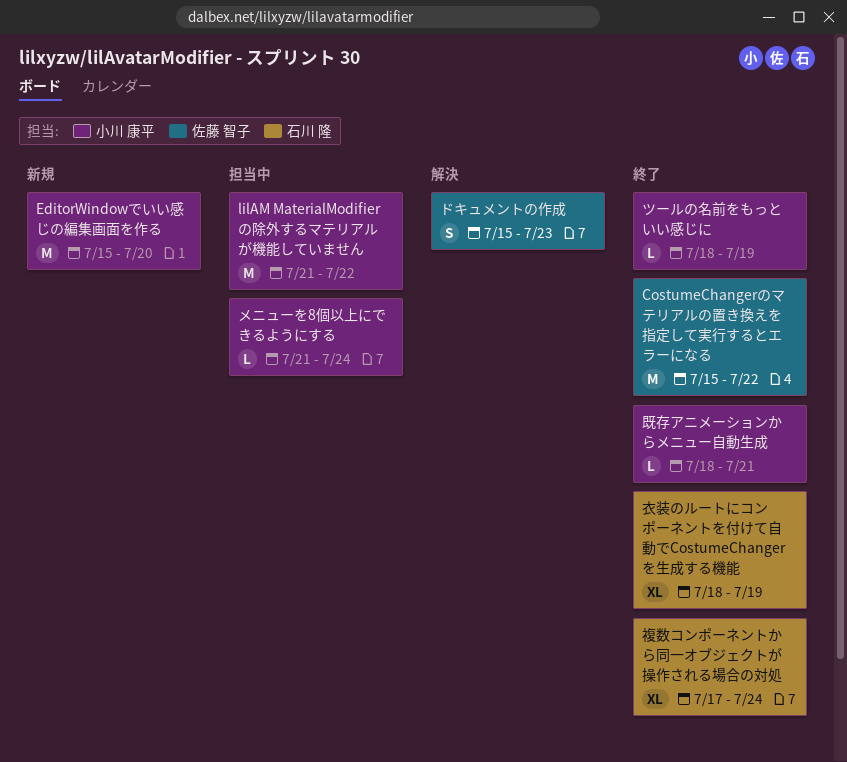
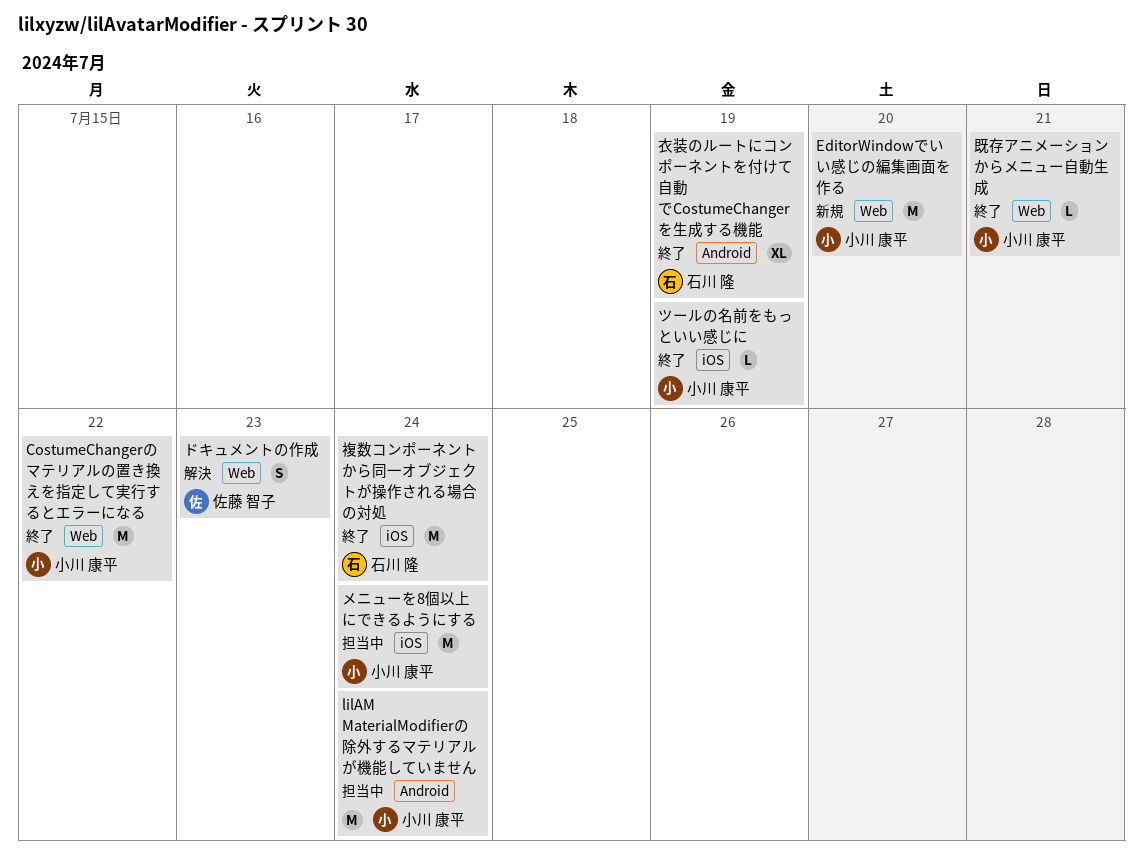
CostumeChangerのマテリアルの置き換えを指定して実行するとエラーになる, owner: 佐藤 智子 -> 小川 康平
lilAM MaterialModifierの除外するマテリアルが機能していません, due: Jul 22 -> Jul 24
メニューを8個以上にできるようにする, estimate: L -> M
複数コンポーネントから同一オブジェクトが操作される場合の対処, estimate: XL -> M

